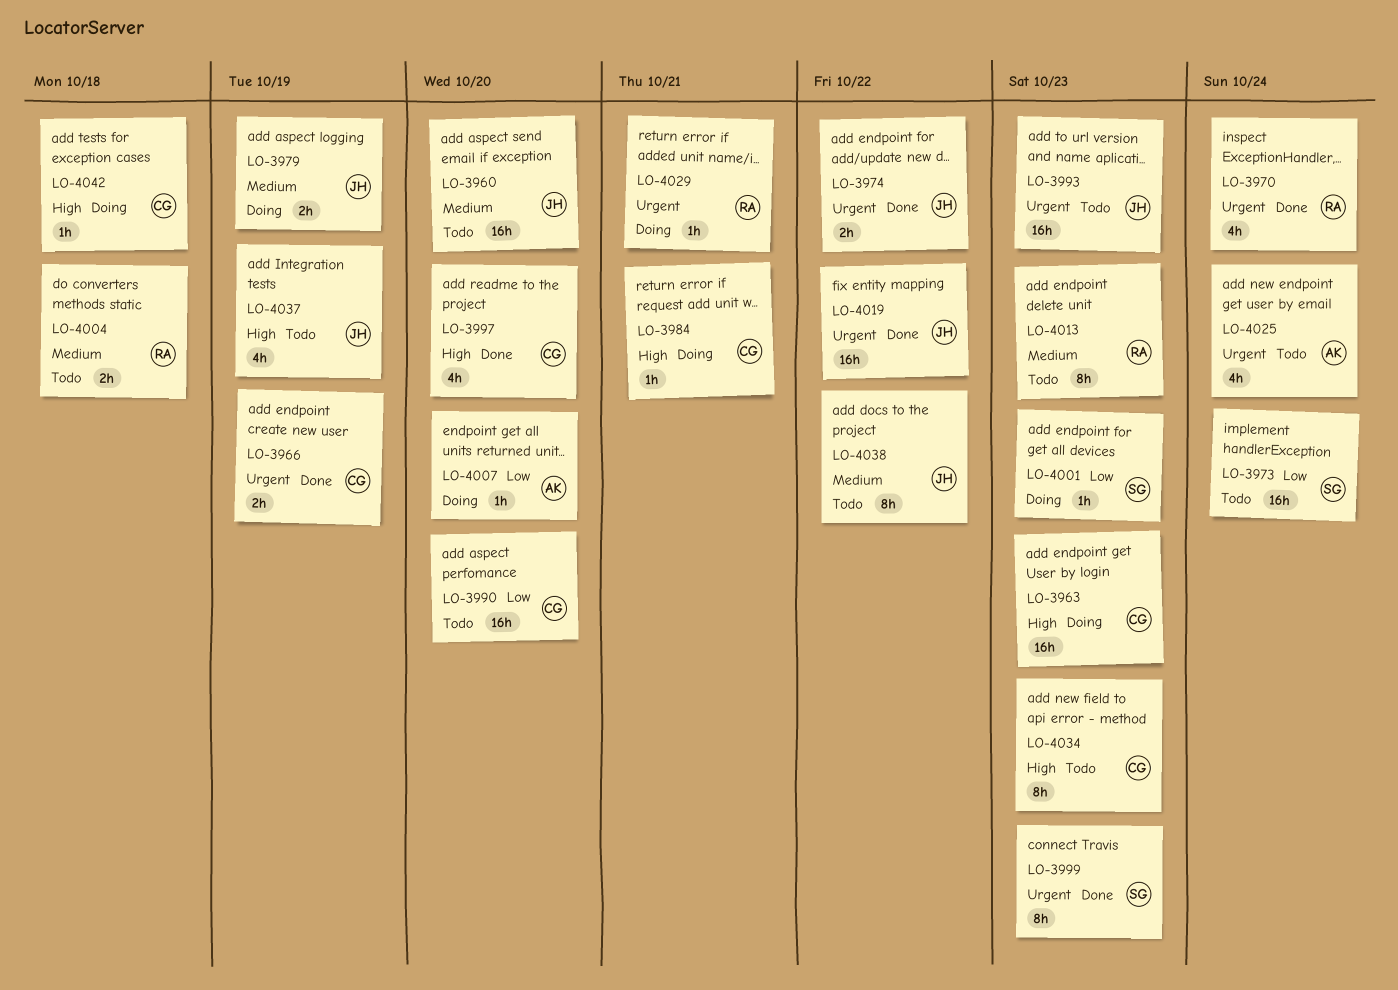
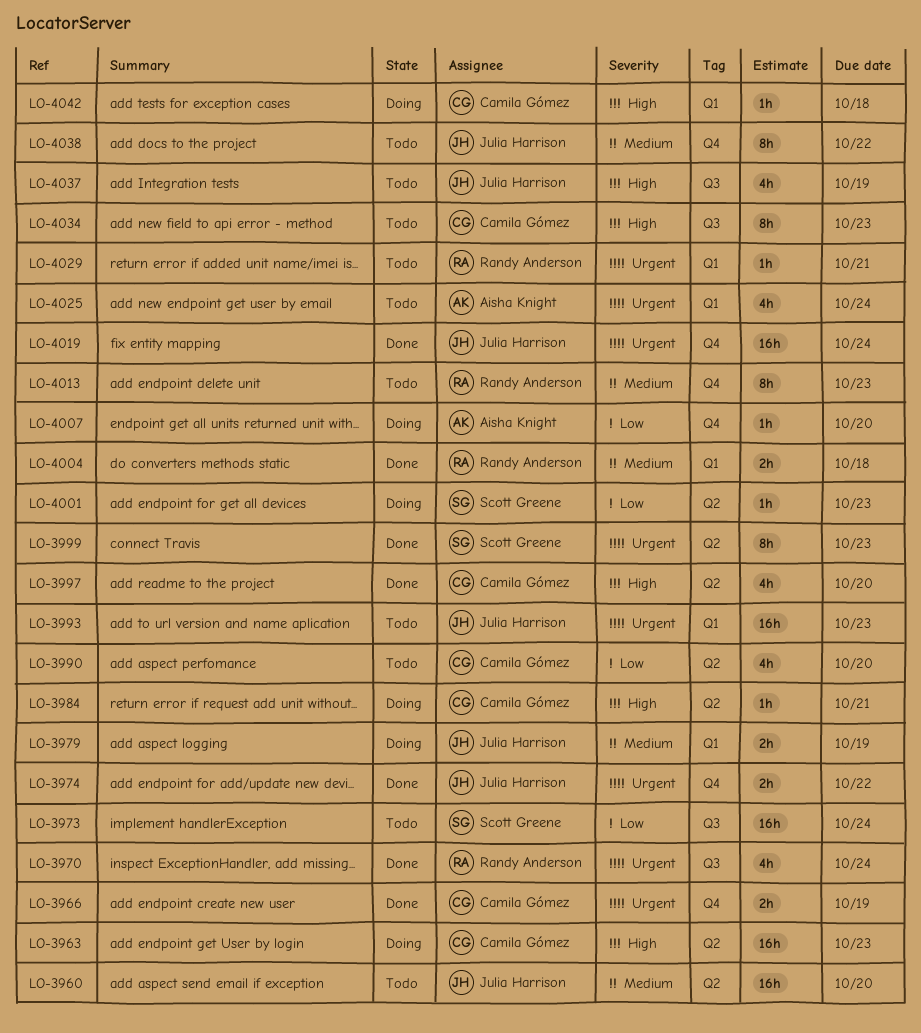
LO-3990, estimate: 16h -> 4h
LO-4004, status: Todo -> Done
LO-4019, due: Oct 22 -> Oct 24
LO-4029, status: Doing -> Todo

